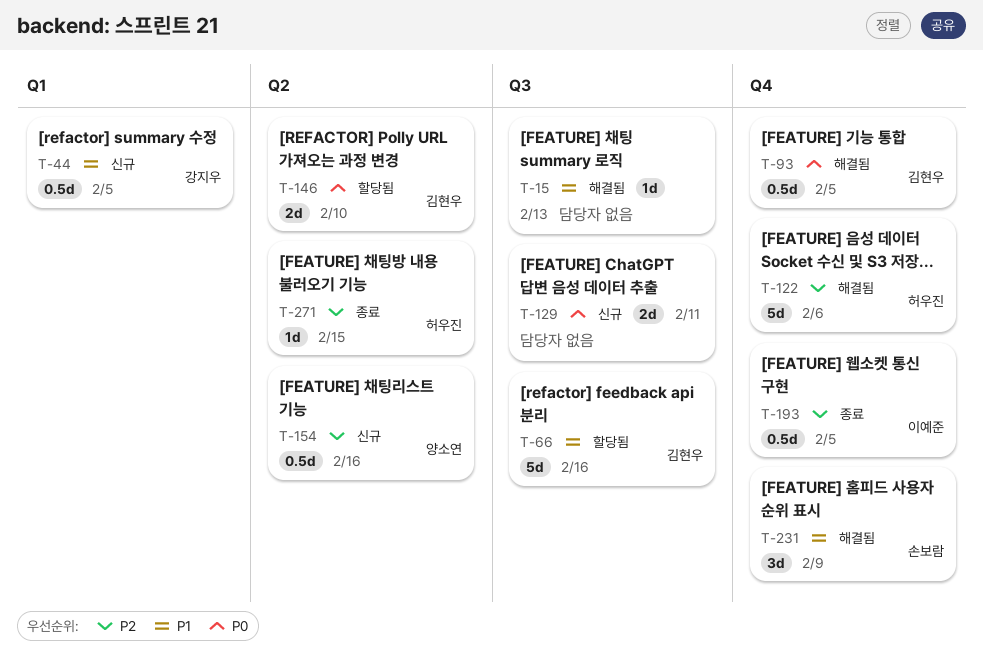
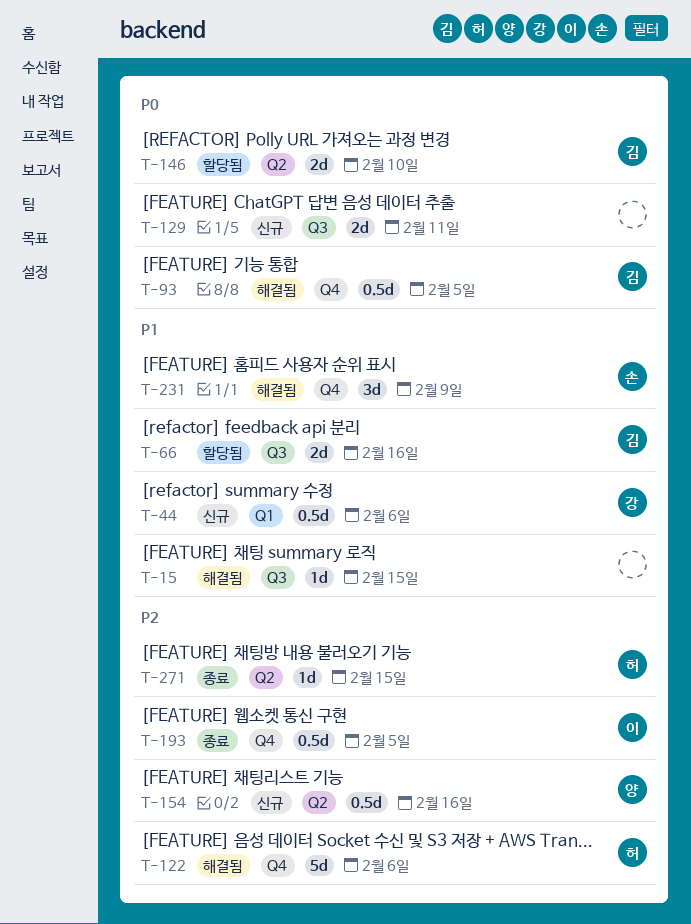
T-15, due: Feb 13 -> Feb 15
T-44, due: Feb 5 -> Feb 6
T-66, estimate: 5d -> 2d

